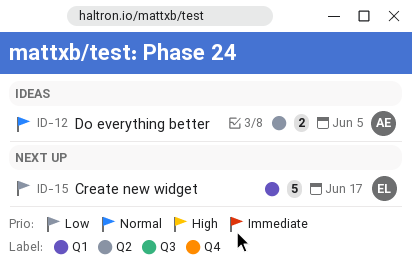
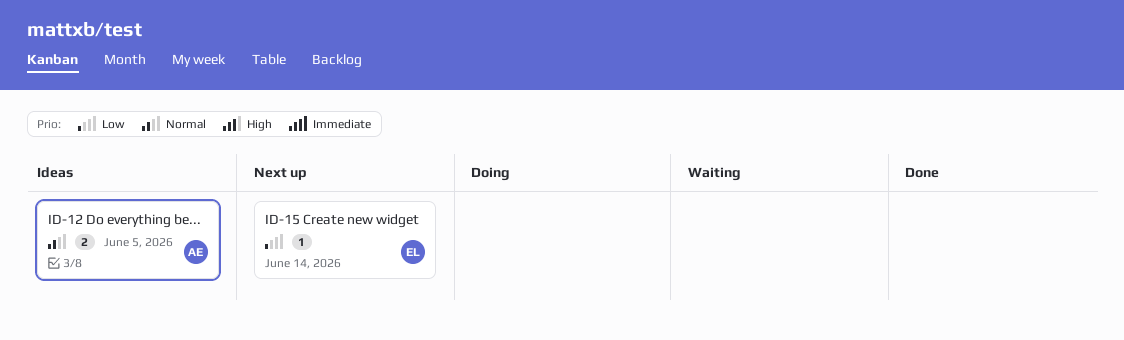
ID-15, estimate: 5 -> 1
ID-15, due: Jun 17 -> Jun 14

